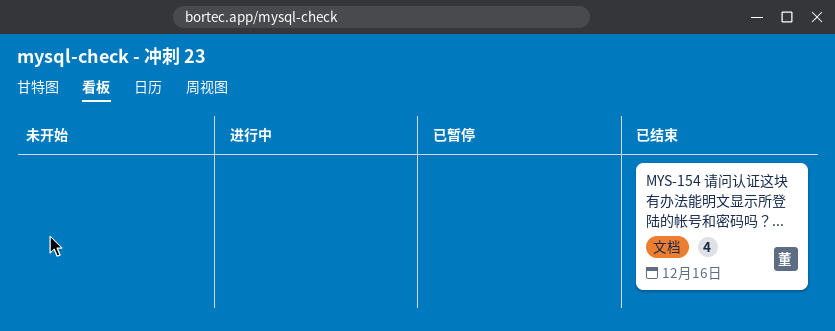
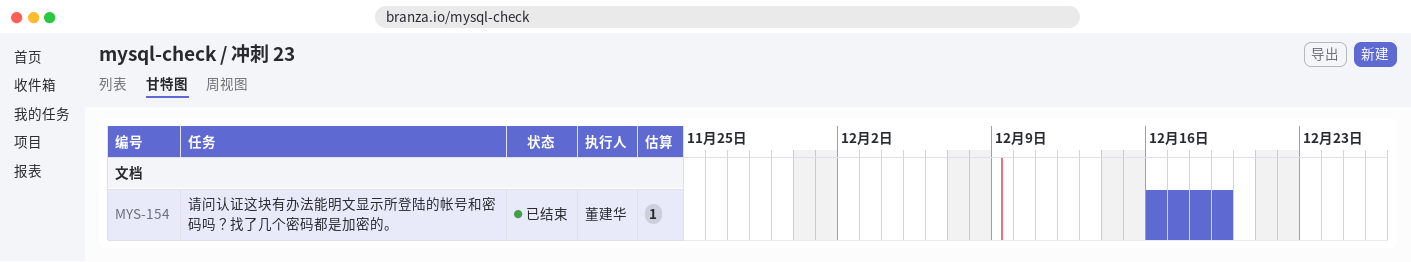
MYS-154, estimate: 4 -> 1
MYS-154, due: Dec 16 -> Dec 19

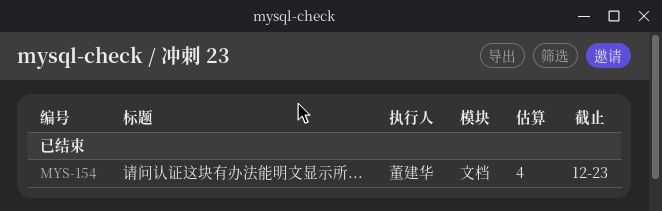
MYS-154, estimate: 1 -> 4
MYS-154, due: Dec 19 -> Dec 23

